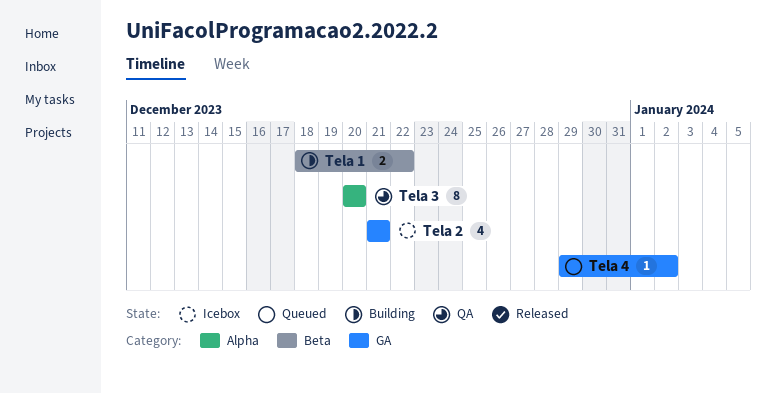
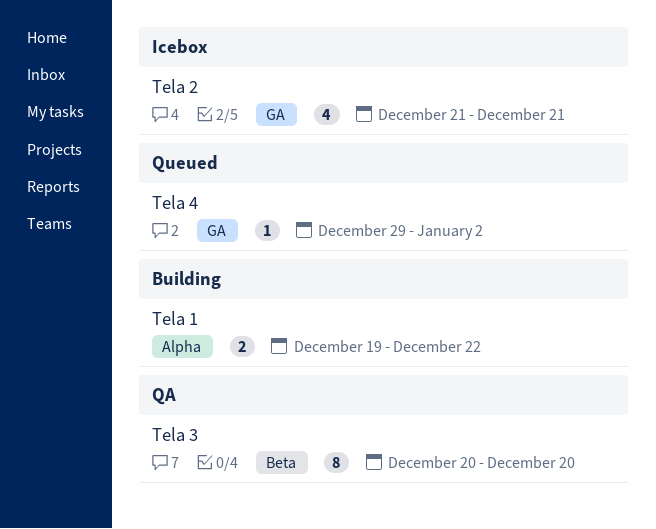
Tela 1, label: Beta -> Alpha
Tela 1, start: Dec 18 -> Dec 19
Tela 3, label: Alpha -> Beta

